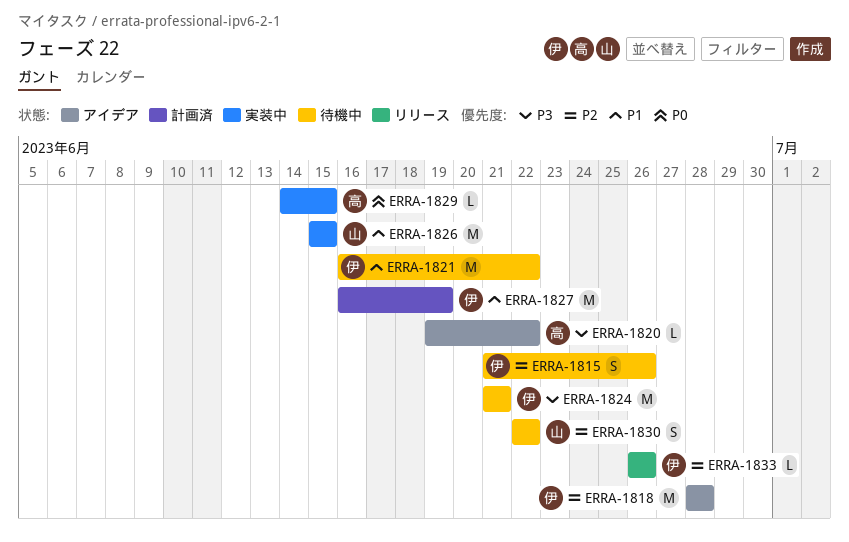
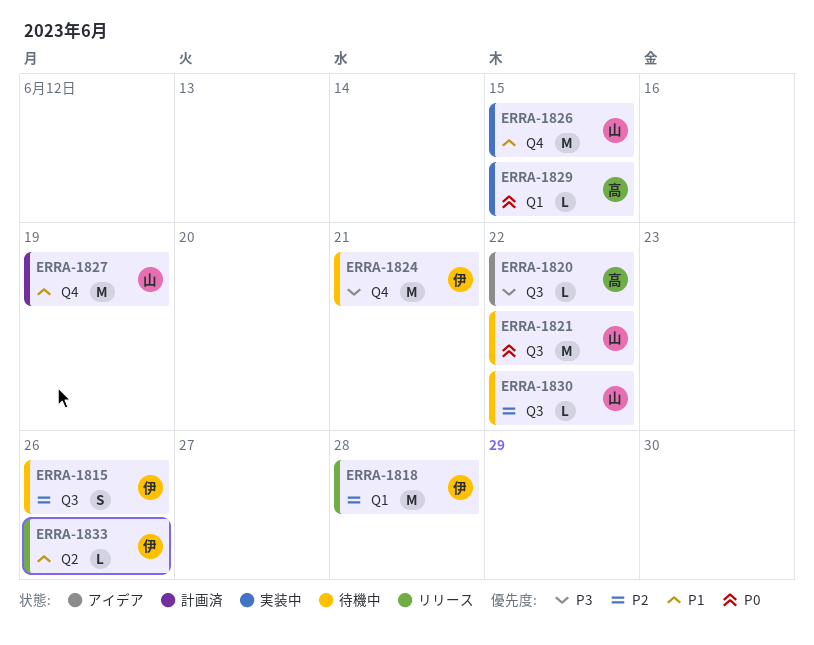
ERRA-1818, status: アイデア -> リリース
ERRA-1821, owner: 伊 -> 山
ERRA-1821, priority: P1 -> P0
ERRA-1827, owner: 伊 -> 山
ERRA-1830, estimate: S -> L
ERRA-1833, priority: P2 -> P1

